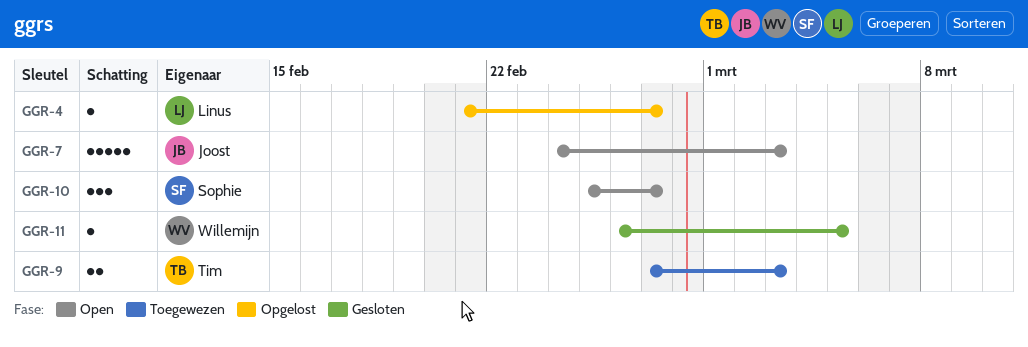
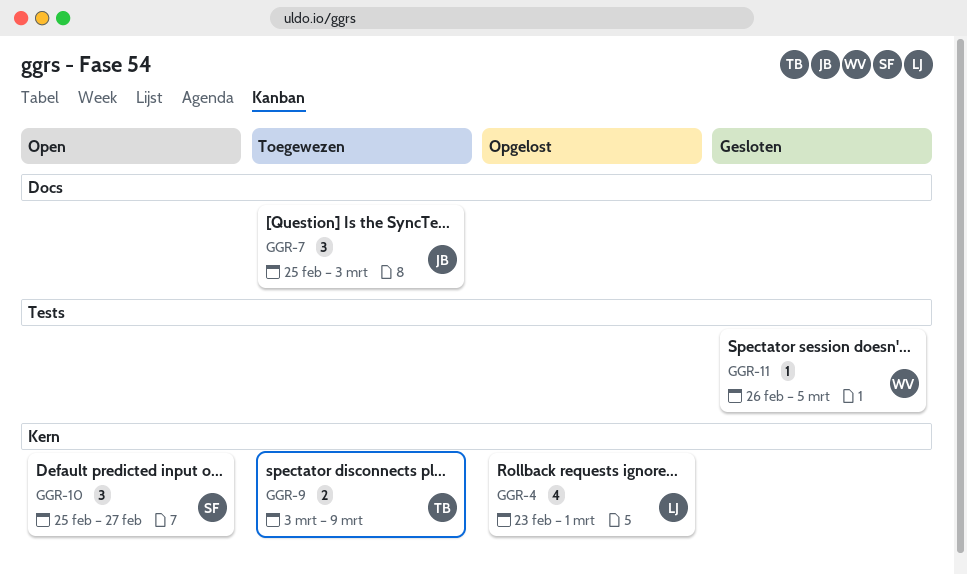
GGR-4, estimate: 1 -> 4
GGR-4, start: Feb 21 -> Feb 23
GGR-4, due: Feb 27 -> Mar 1
GGR-7, status: Open -> Toegewezen
GGR-7, estimate: 5 -> 3
GGR-7, start: Feb 24 -> Feb 25
GGR-9, start: Feb 27 -> Mar 3
GGR-9, due: Mar 3 -> Mar 9

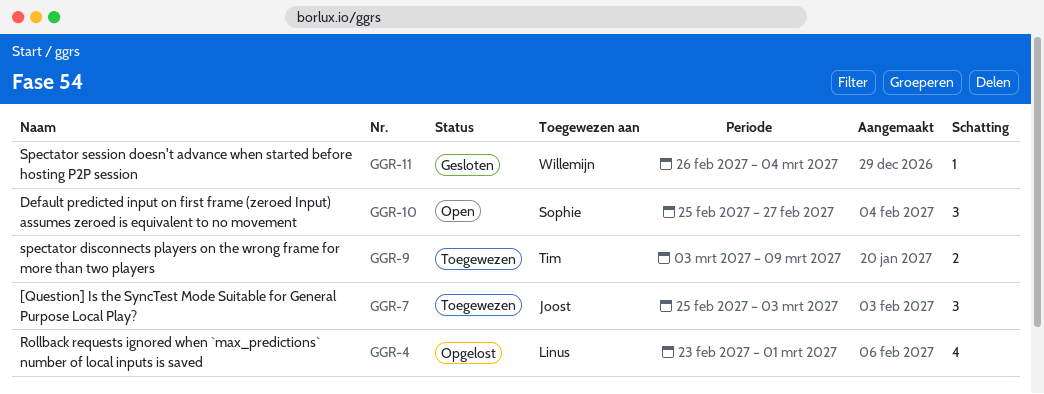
GGR-11, due: Mar 5 -> Mar 4

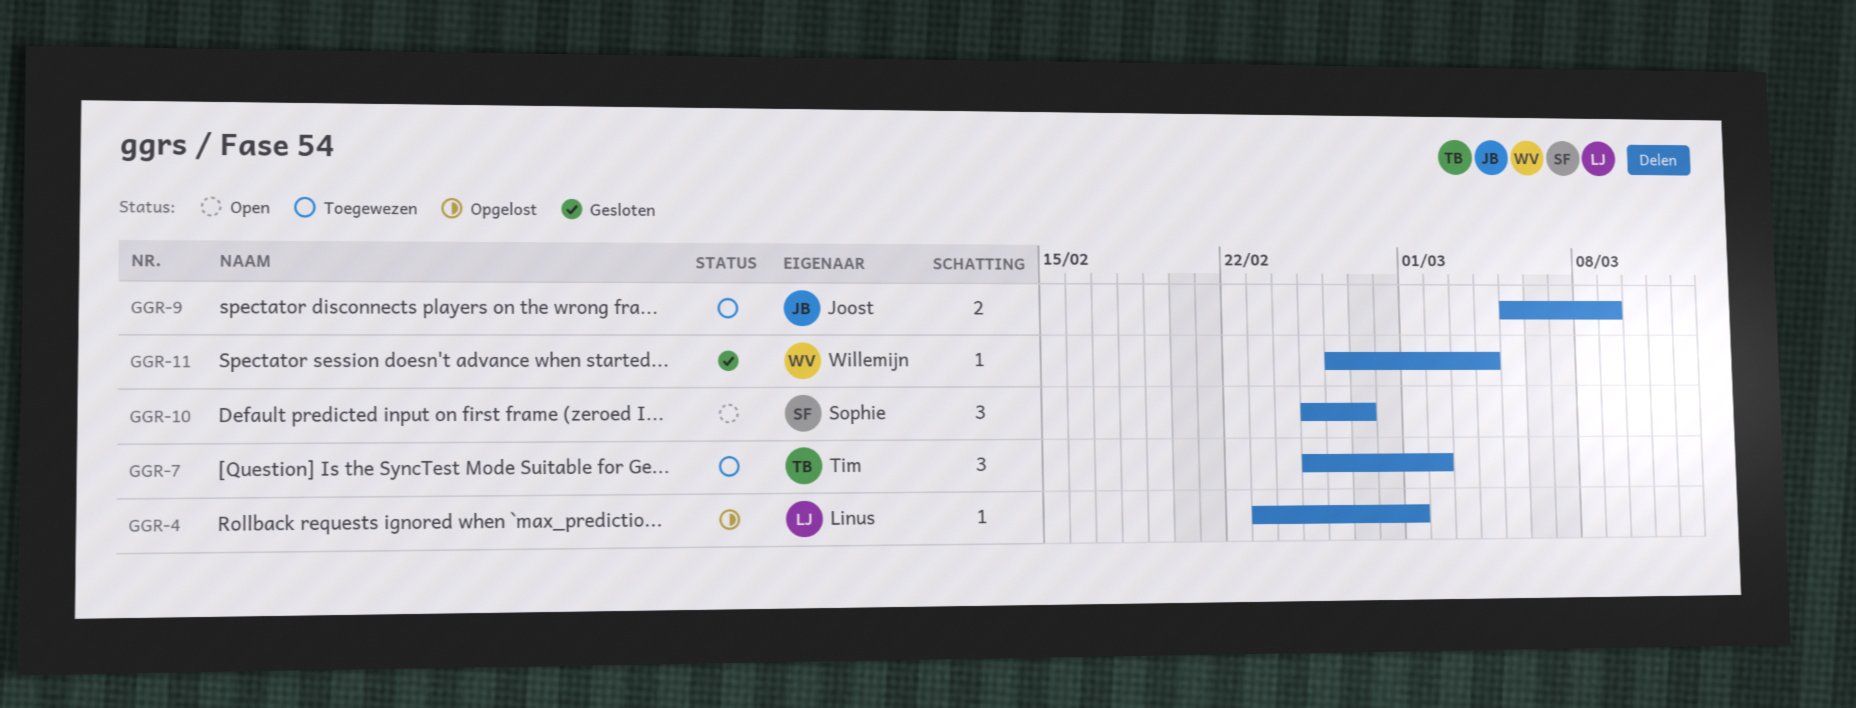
GGR-4, estimate: 4 -> 1
GGR-7, owner: Joost -> Tim
GGR-7, due: Mar 3 -> Mar 2
GGR-9, owner: Tim -> Joost
GGR-9, start: Mar 3 -> Mar 5

